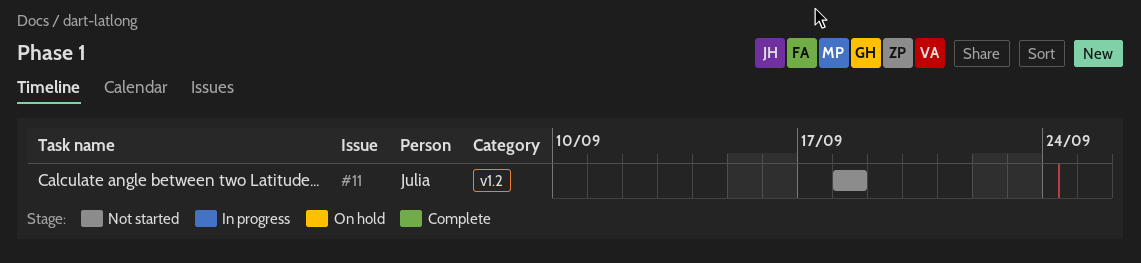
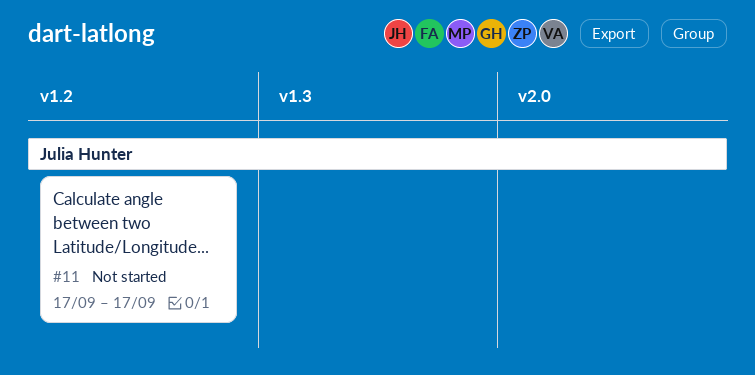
#11, start: Sep 18 -> Sep 17
#11, due: Sep 18 -> Sep 17

